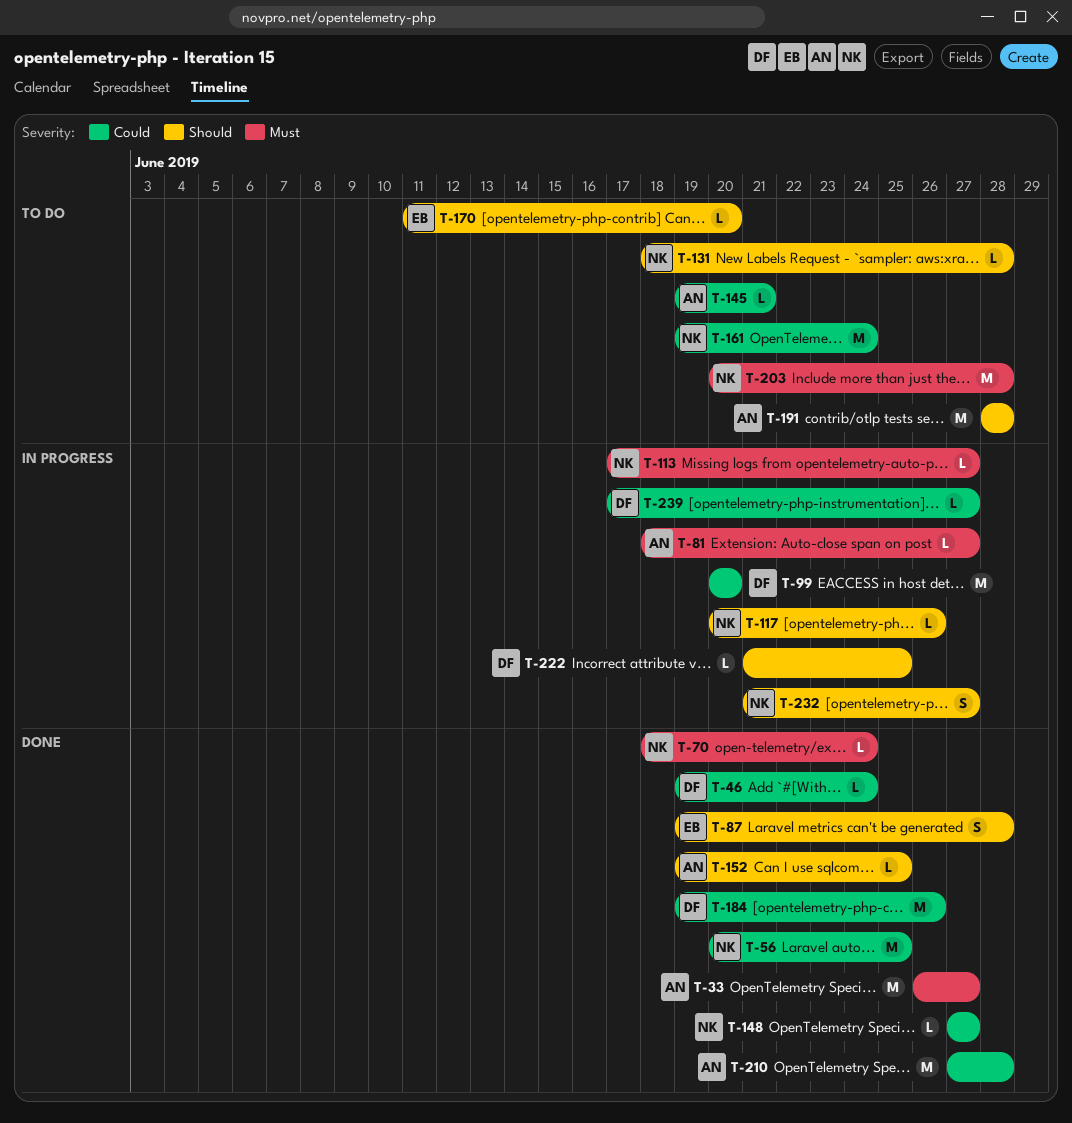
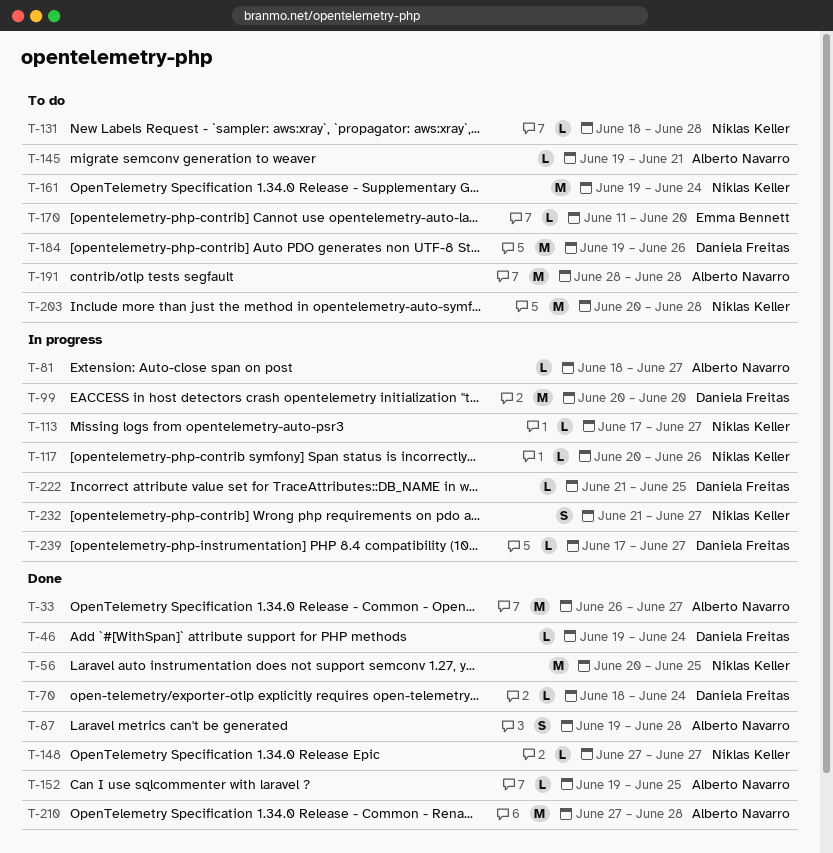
T-70, owner: Niklas Keller -> Daniela Freitas
T-87, owner: Emma Bennett -> Alberto Navarro
T-184, status: Done -> To do

